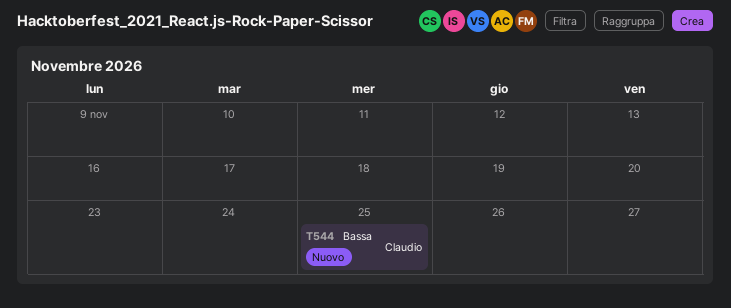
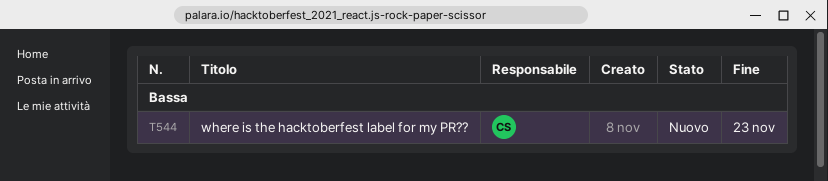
T544, due: Nov 25 -> Nov 23

